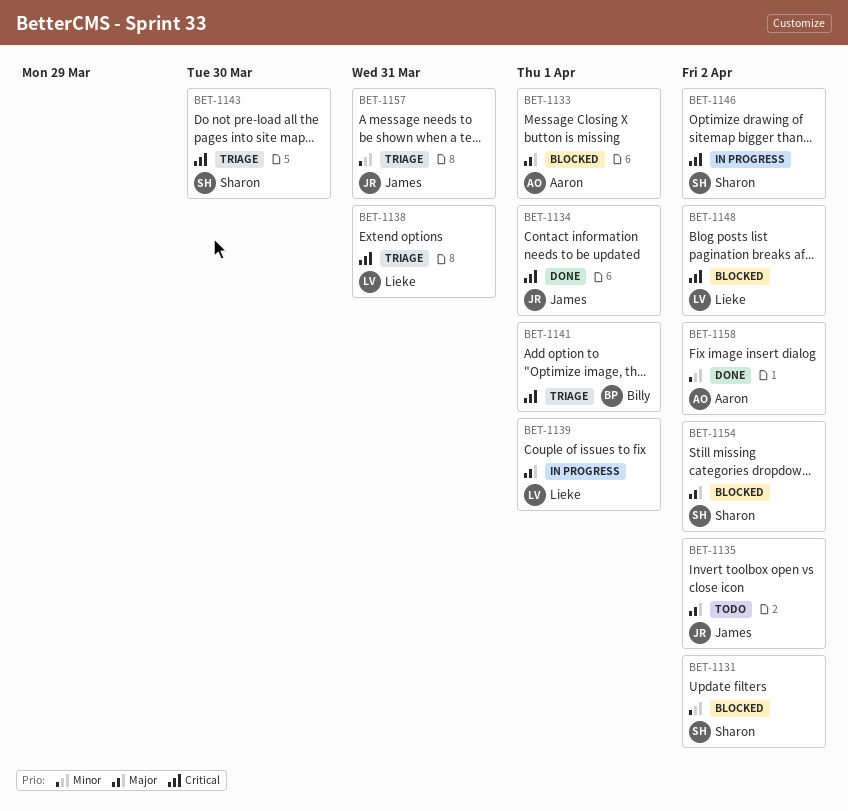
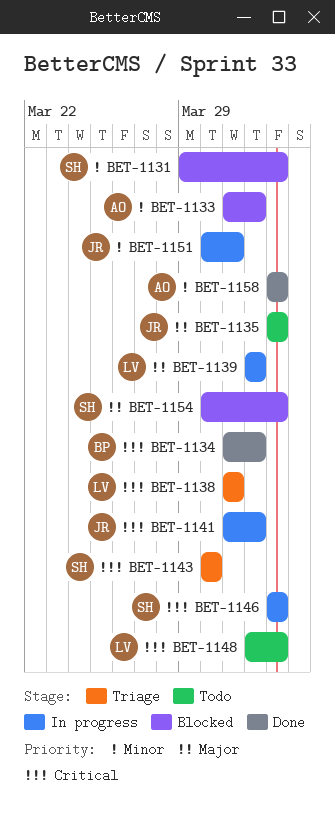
BET-1133, priority: Major -> Minor
BET-1134, owner: James -> Billy
BET-1141, status: Triage -> In progress
BET-1141, owner: Billy -> James
BET-1148, status: Blocked -> Todo
BET-1151: none -> present
BET-1157: present -> none

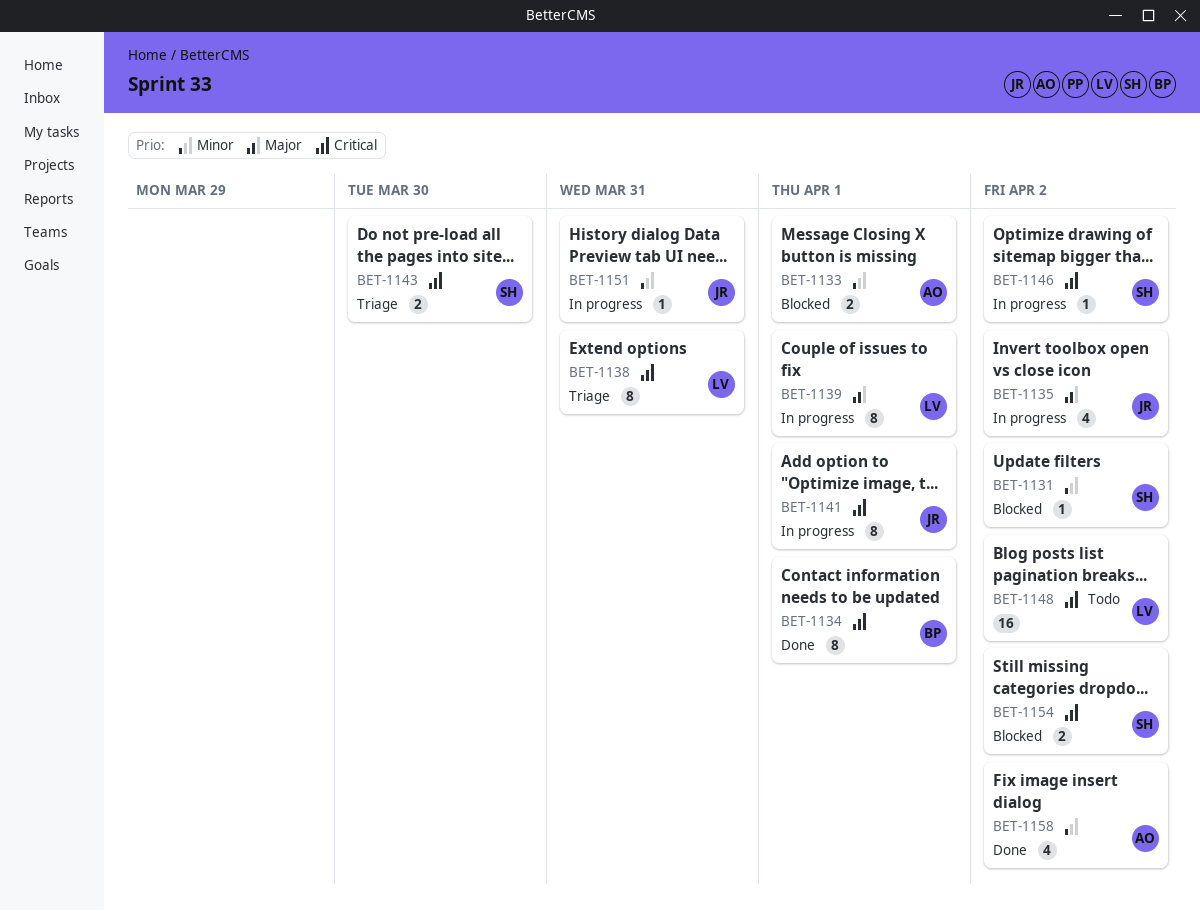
BET-1135, status: Todo -> In progress
BET-1154, priority: Major -> Critical

